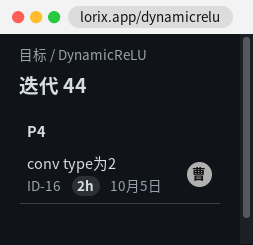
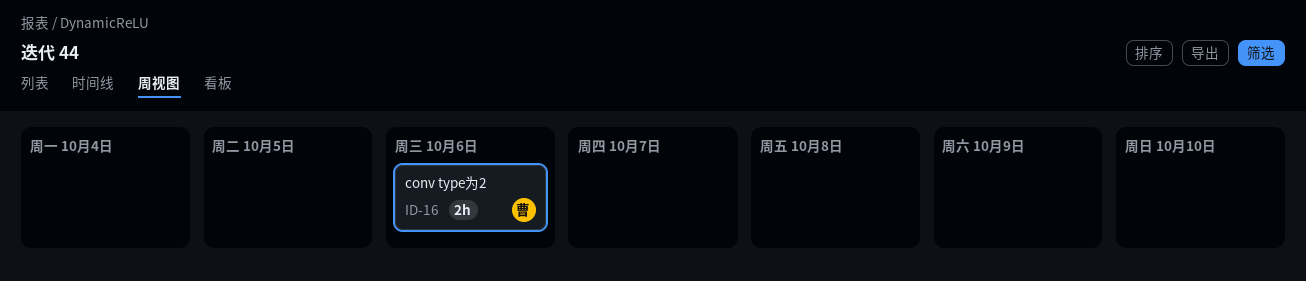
ID-16, due: Oct 5 -> Oct 6

